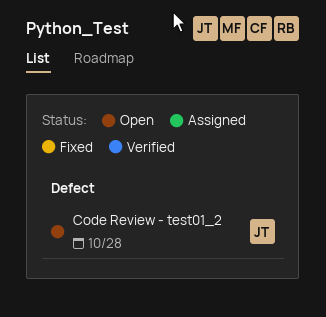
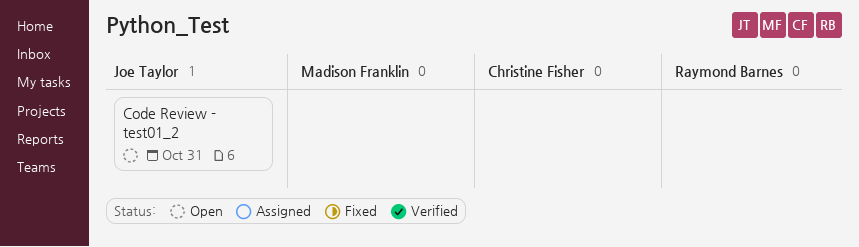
Code Review - test01_2, due: Oct 28 -> Oct 31

